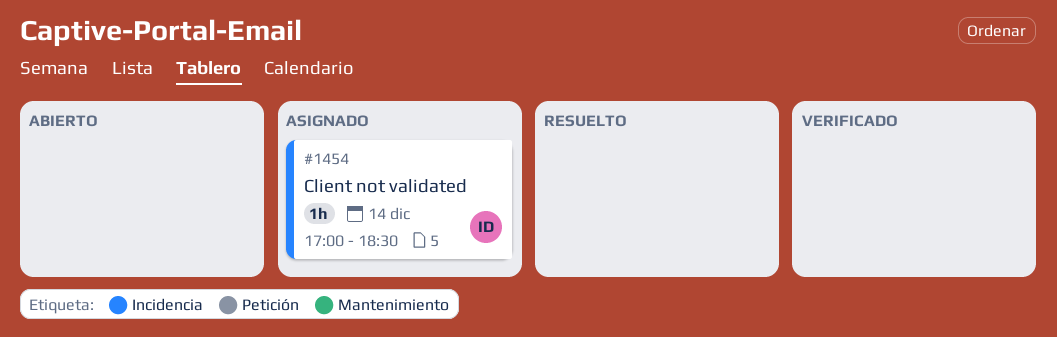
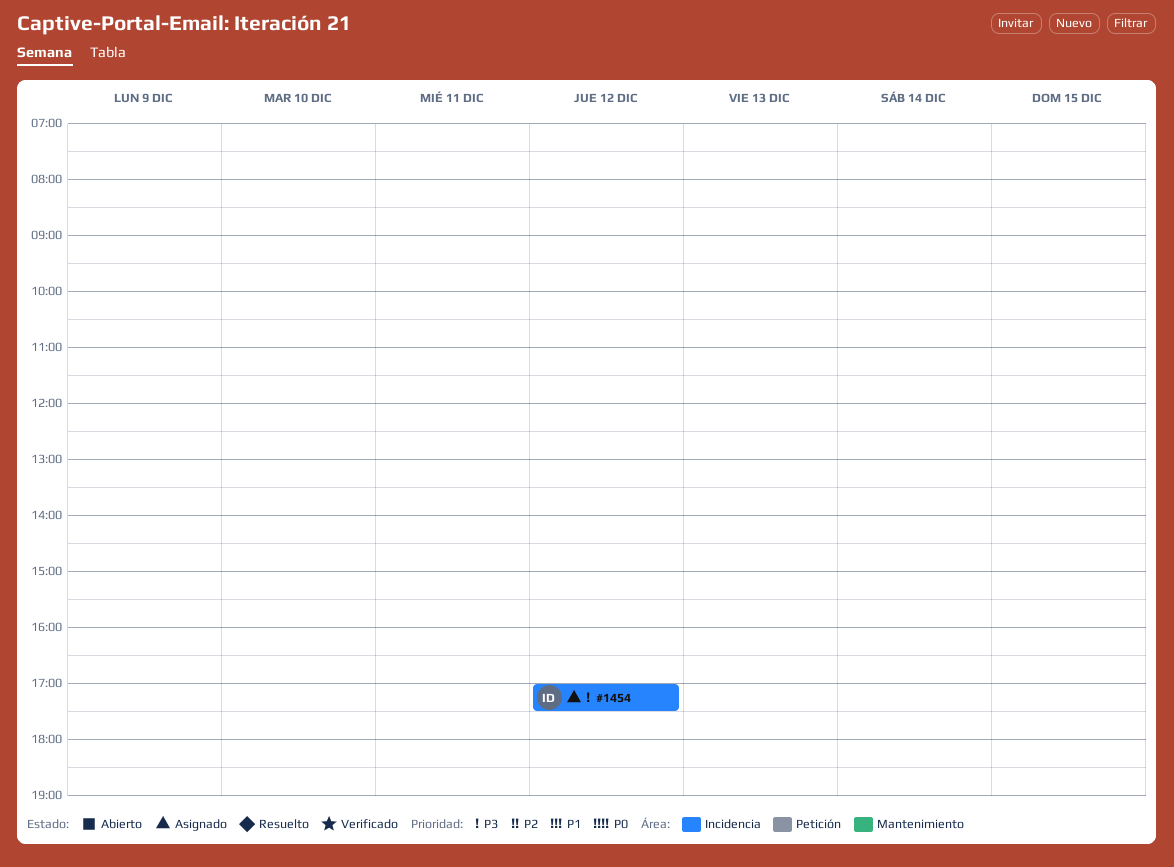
#1454, day: Dec 14 -> Dec 12
#1454, ends: 18:30 -> 17:30

